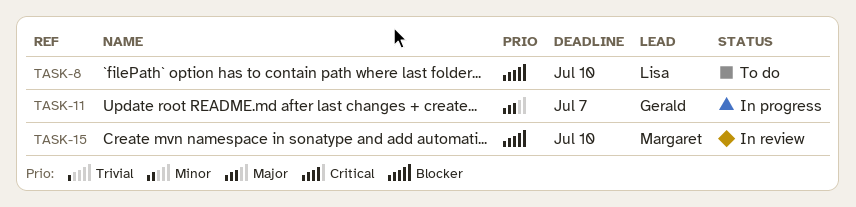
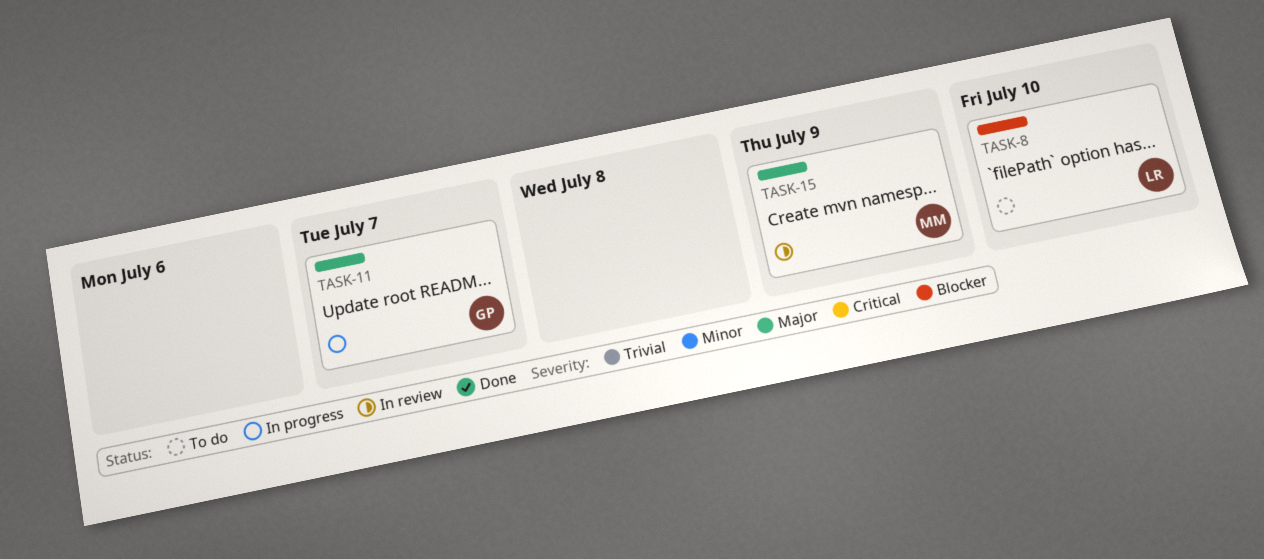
TASK-15, priority: Blocker -> Major
TASK-15, due: Jul 10 -> Jul 9

